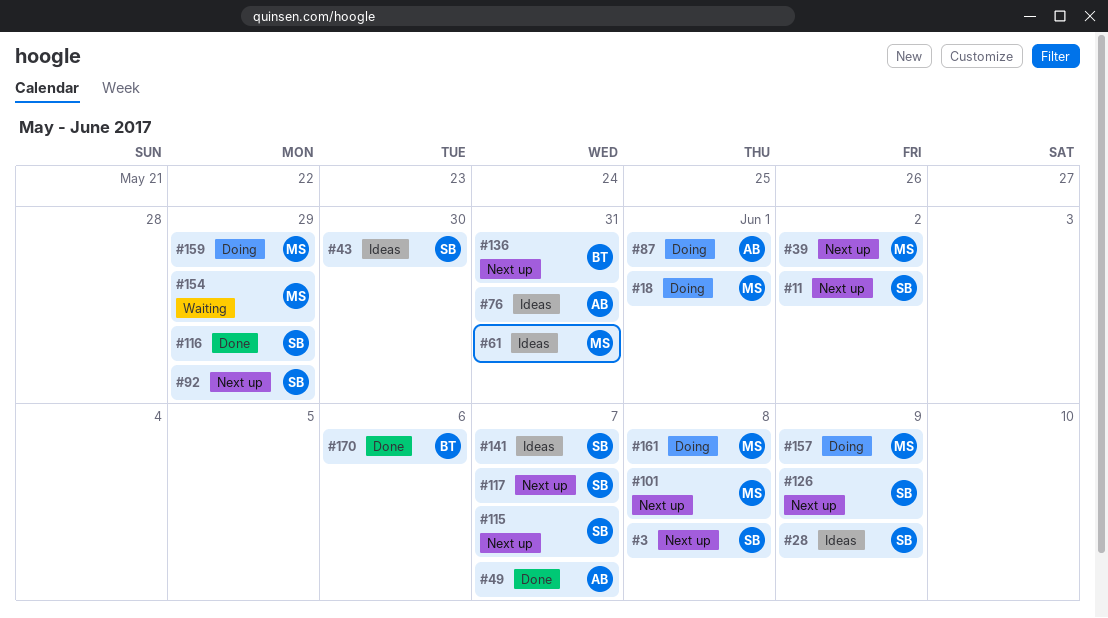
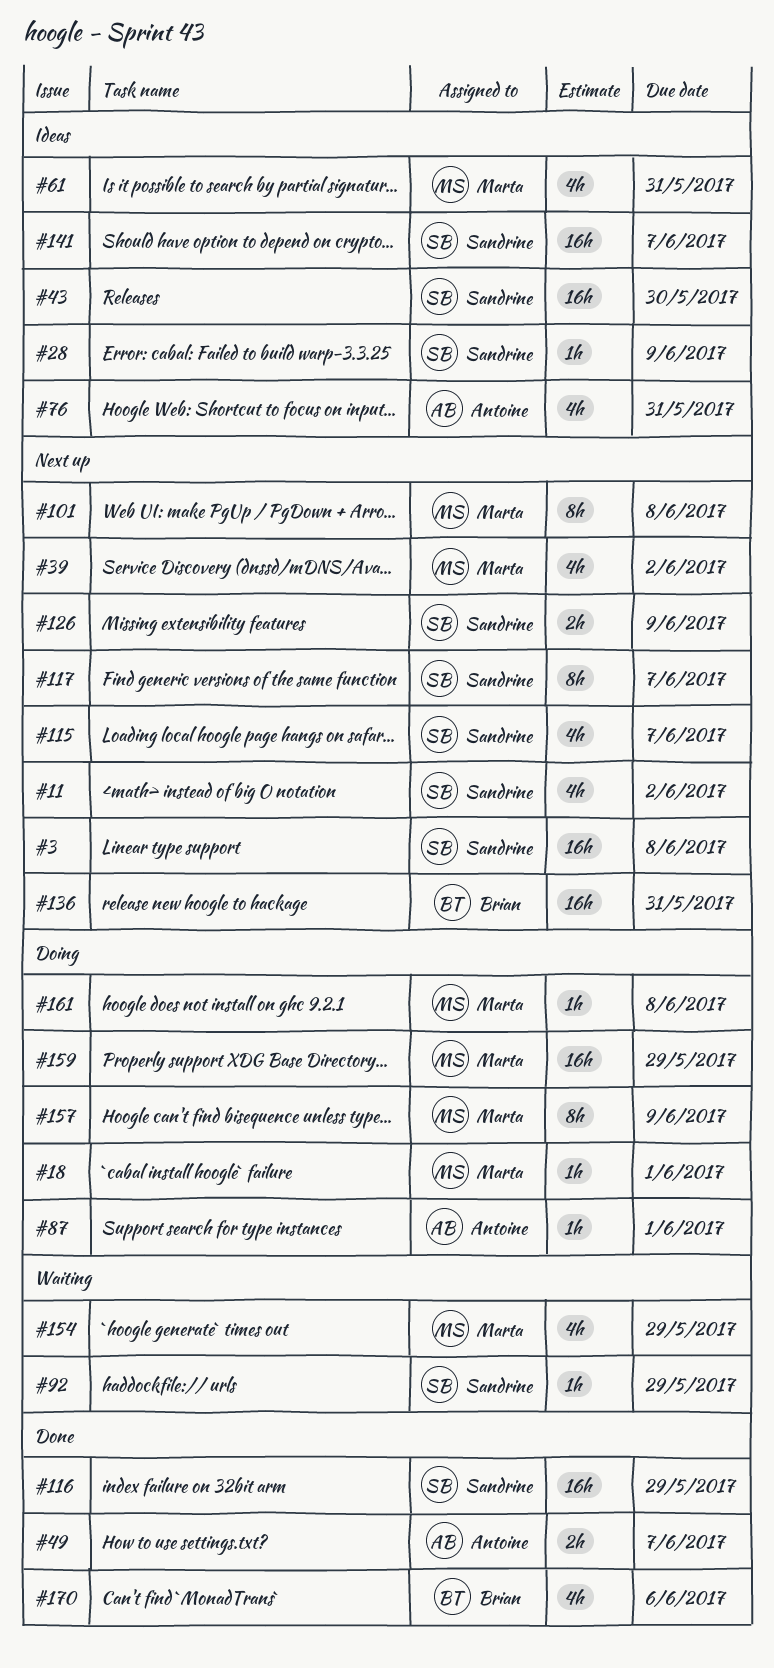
#92, status: Next up -> Waiting

